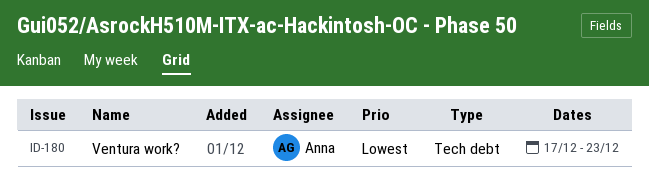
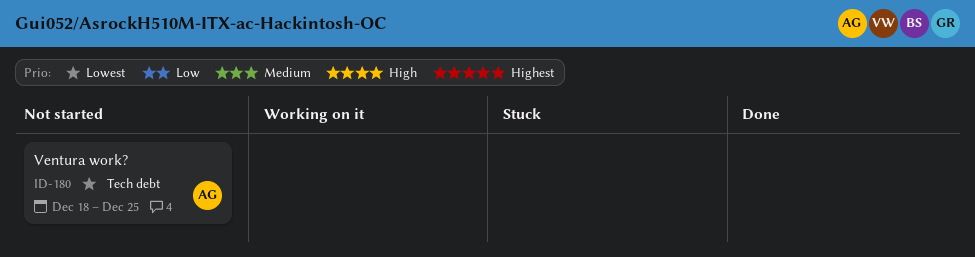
ID-180, start: Dec 17 -> Dec 18
ID-180, due: Dec 23 -> Dec 25

